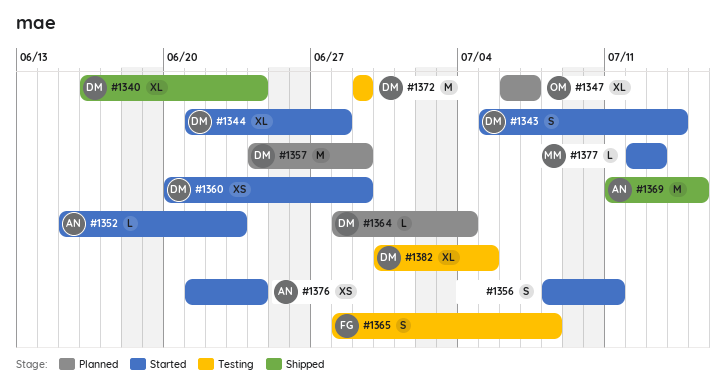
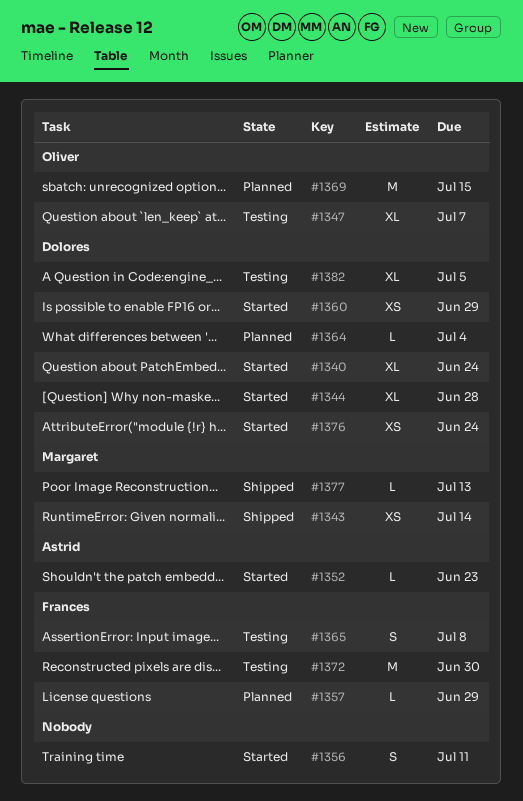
#1340, status: Shipped -> Started
#1343, status: Started -> Shipped
#1343, owner: Dolores -> Margaret
#1343, estimate: S -> XS
#1347, status: Planned -> Testing
#1357, owner: Dolores -> Frances
#1357, estimate: M -> L
#1369, status: Shipped -> Planned
#1369, owner: Astrid -> Oliver
#1372, owner: Dolores -> Frances
#1372, due: Jun 29 -> Jun 30
#1376, owner: Astrid -> Dolores
#1377, status: Started -> Shipped

